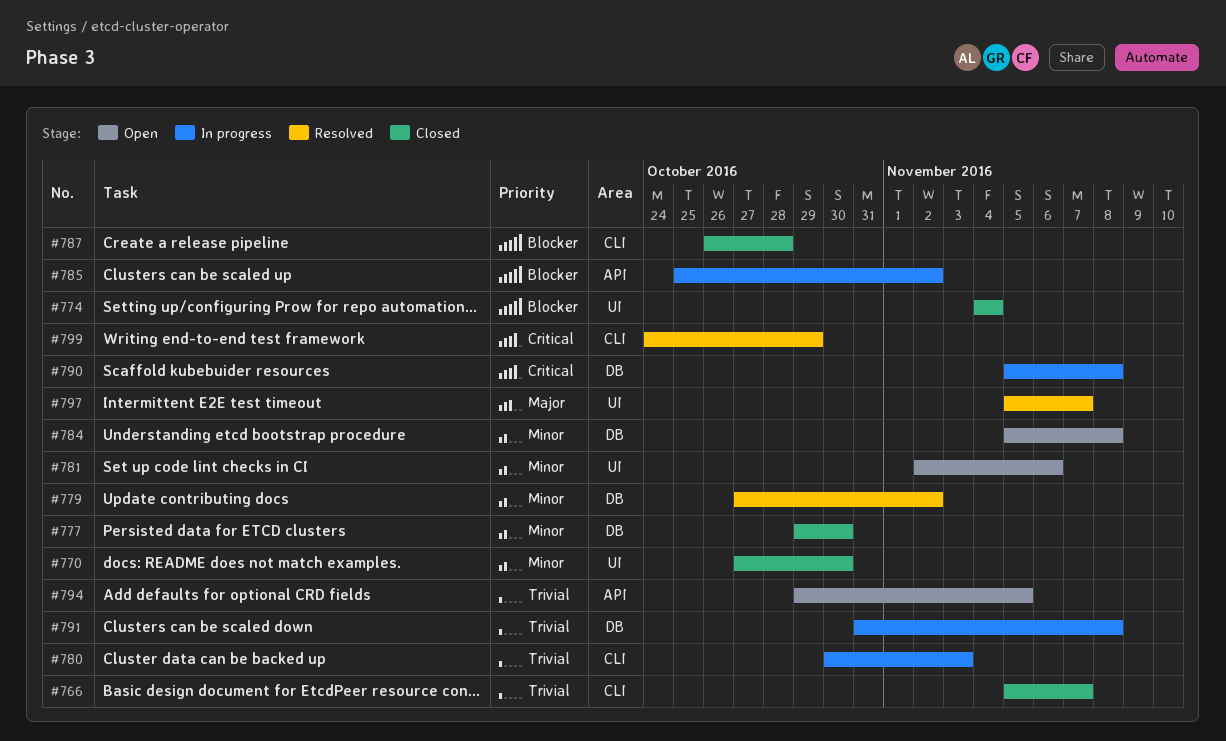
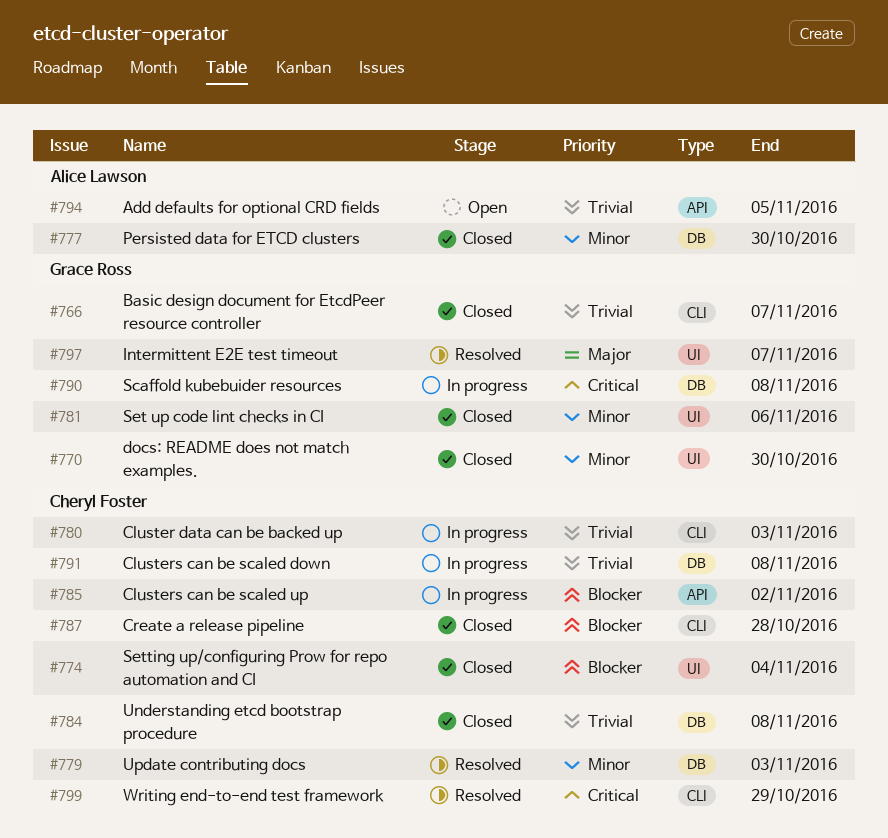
#779, due: Nov 2 -> Nov 3
#781, status: Open -> Closed
#784, status: Open -> Closed
#784, priority: Minor -> Trivial

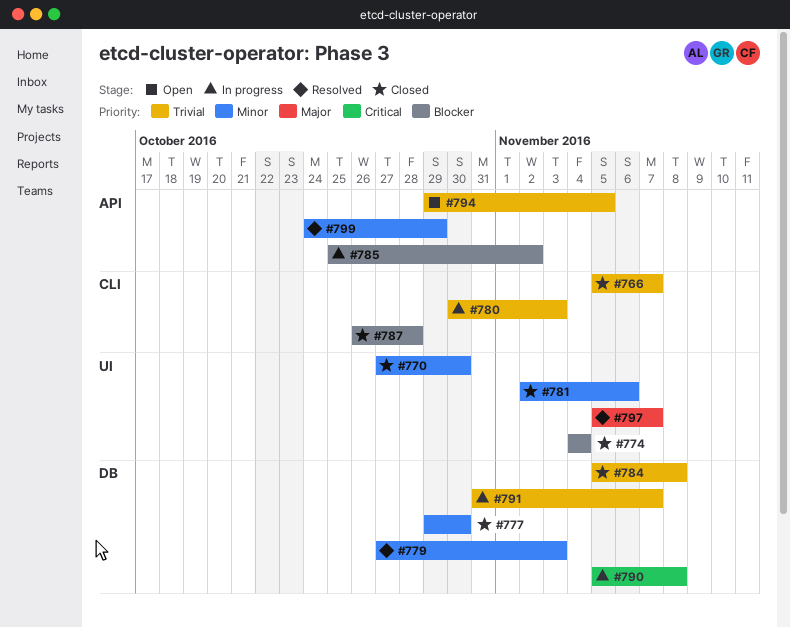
#791, due: Nov 8 -> Nov 7
#799, priority: Critical -> Minor
#799, label: CLI -> API

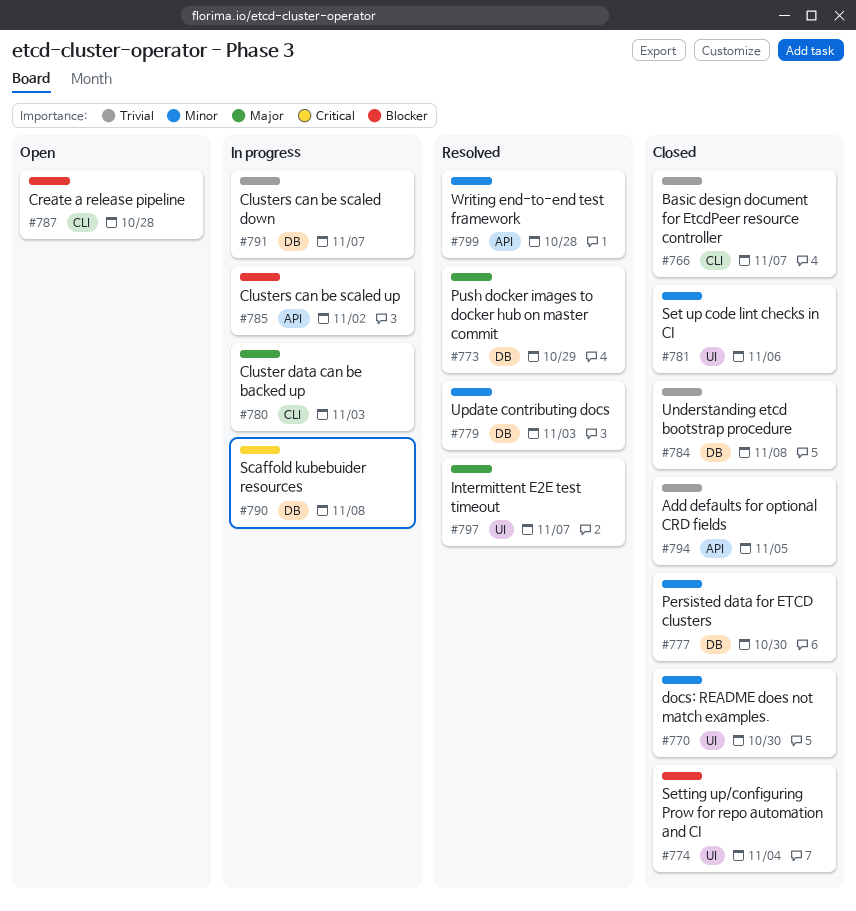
#773: none -> present
#780, priority: Trivial -> Major
#787, status: Closed -> Open
#794, status: Open -> Closed
#799, due: Oct 29 -> Oct 28

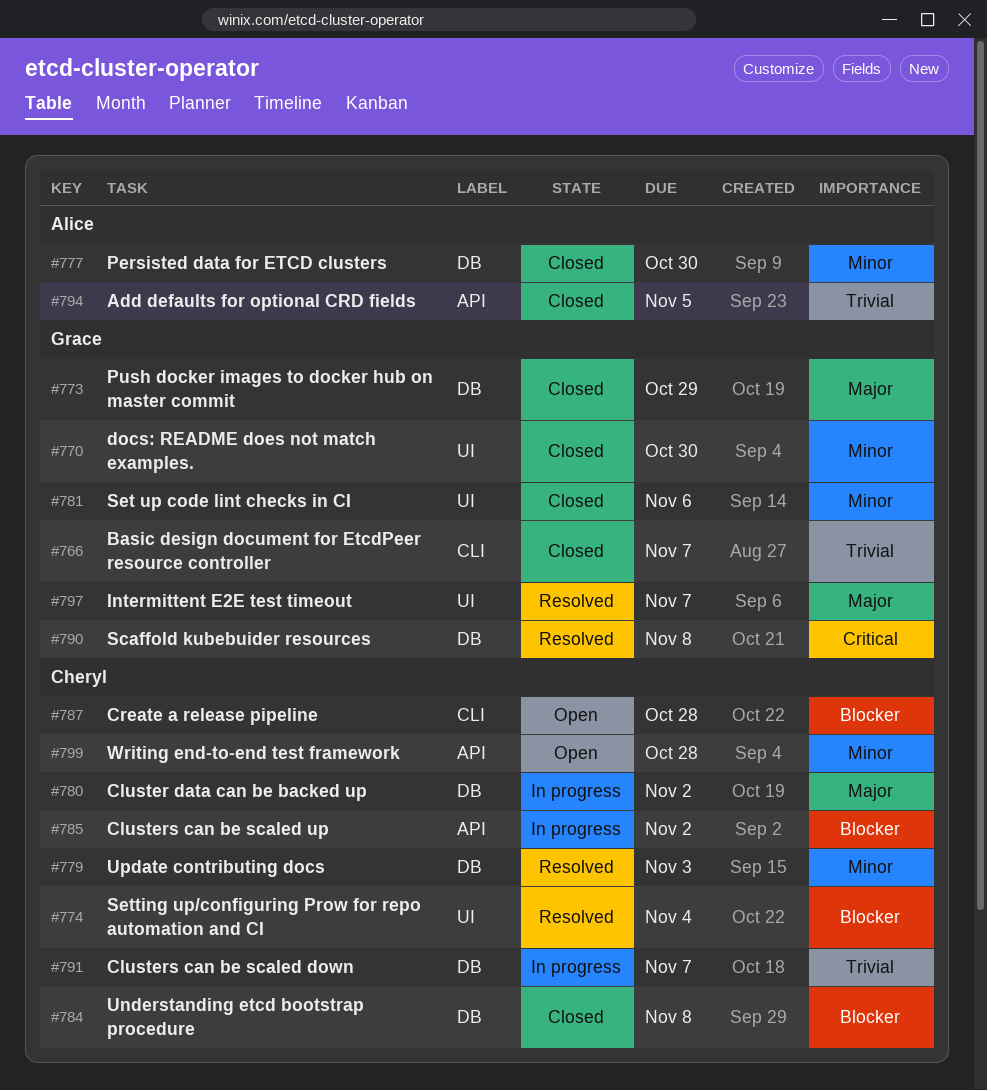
#773, status: Resolved -> Closed
#774, status: Closed -> Resolved
#780, label: CLI -> DB
#780, due: Nov 3 -> Nov 2
#784, priority: Trivial -> Blocker
#790, status: In progress -> Resolved
#799, status: Resolved -> Open

